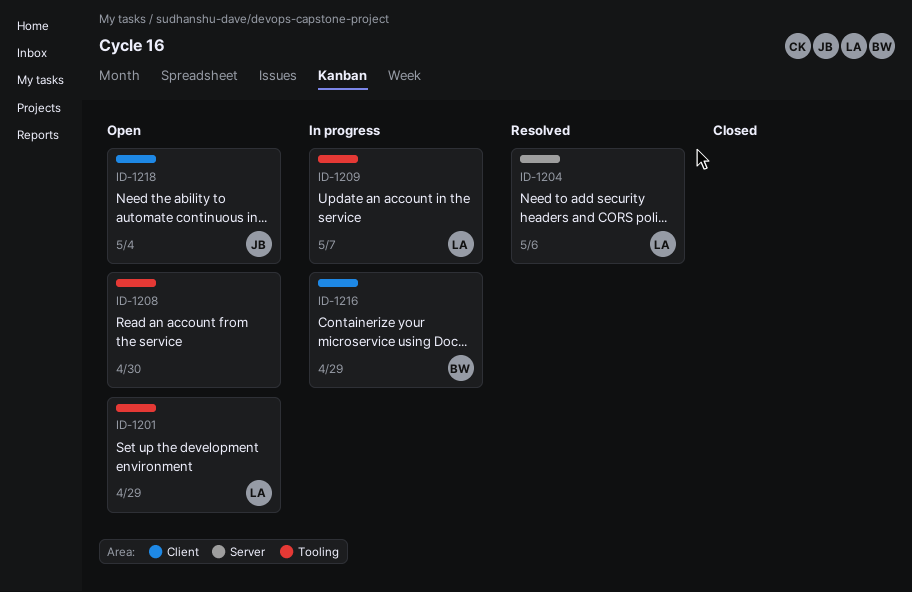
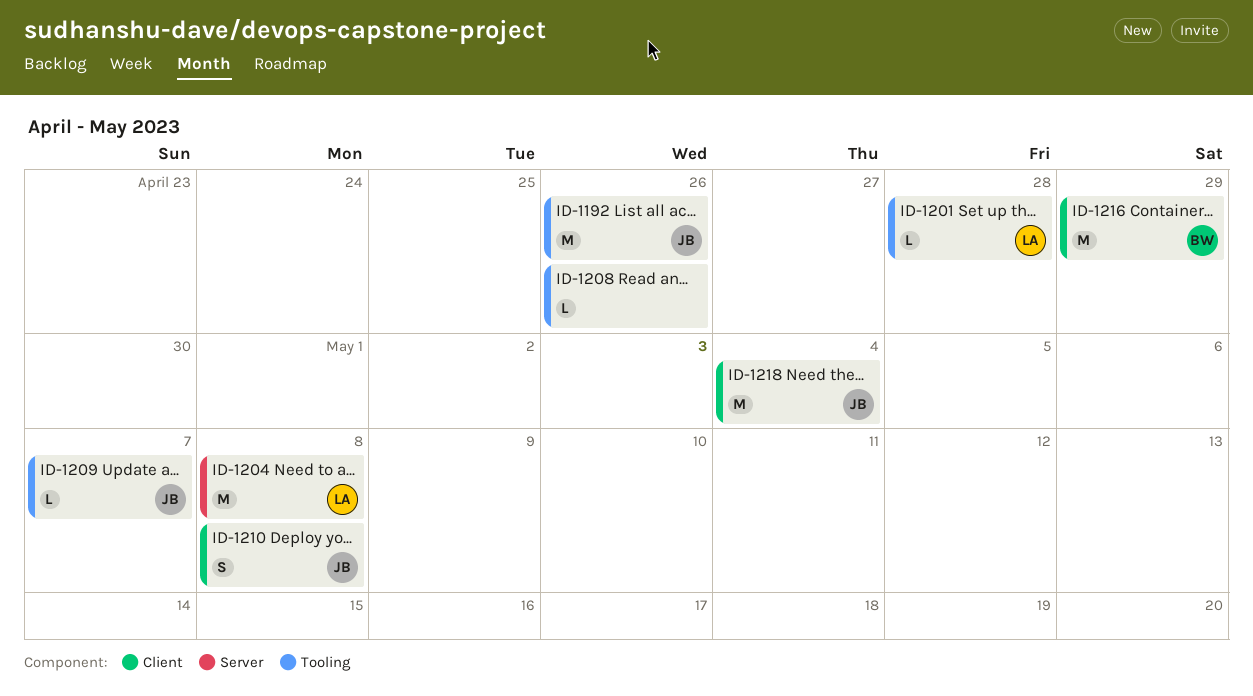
ID-1192: none -> present
ID-1201, due: Apr 29 -> Apr 28
ID-1204, due: May 6 -> May 8
ID-1208, due: Apr 30 -> Apr 26
ID-1209, owner: LA -> JB
ID-1210: none -> present

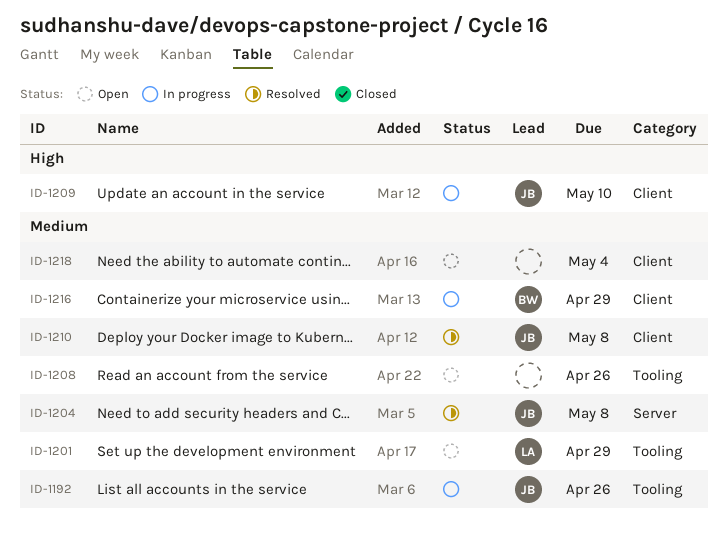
ID-1201, due: Apr 28 -> Apr 29
ID-1204, owner: LA -> JB
ID-1209, label: Tooling -> Client
ID-1209, due: May 7 -> May 10
ID-1218, owner: JB -> none

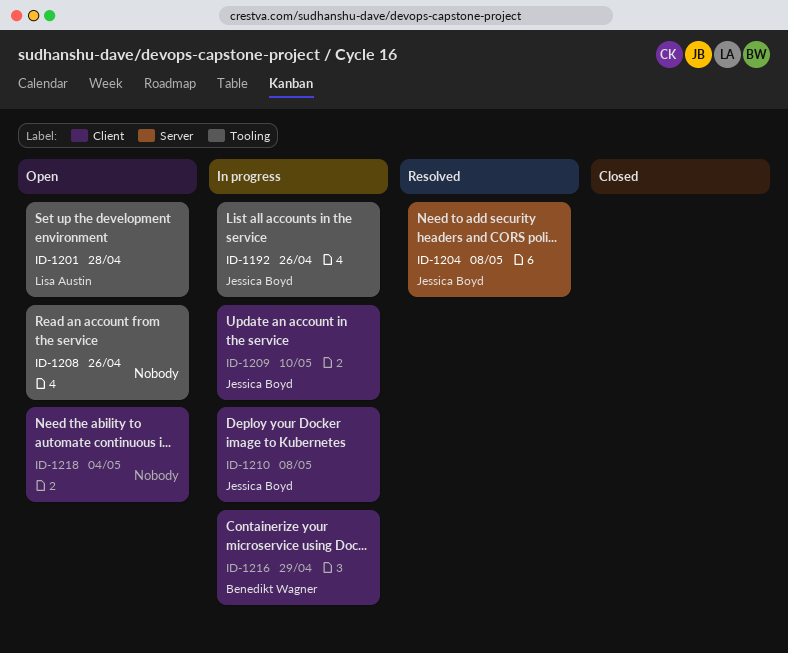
ID-1201, due: Apr 29 -> Apr 28
ID-1210, status: Resolved -> In progress

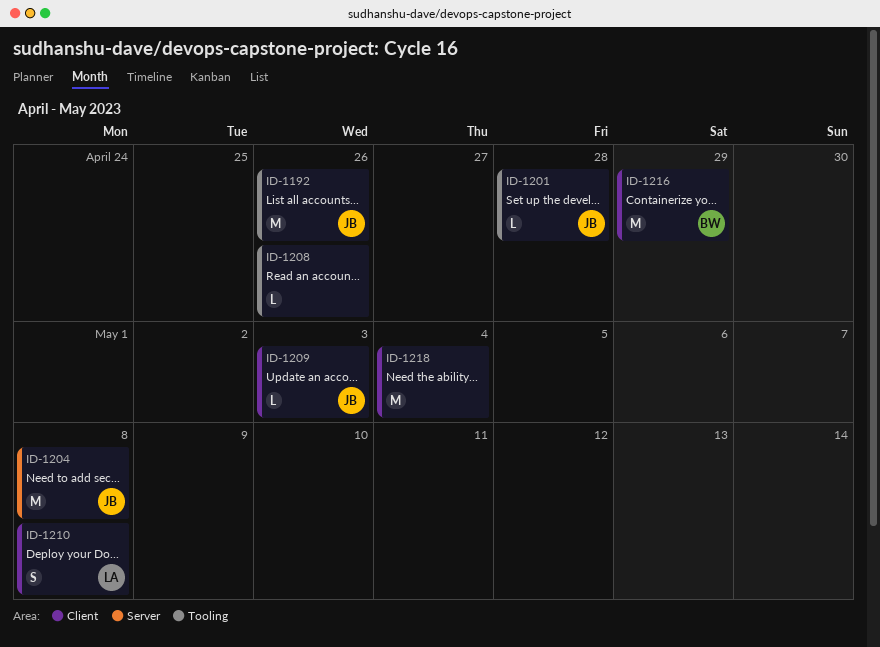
ID-1201, owner: Lisa Austin -> Jessica Boyd
ID-1209, due: May 10 -> May 3
ID-1210, owner: Jessica Boyd -> Lisa Austin

